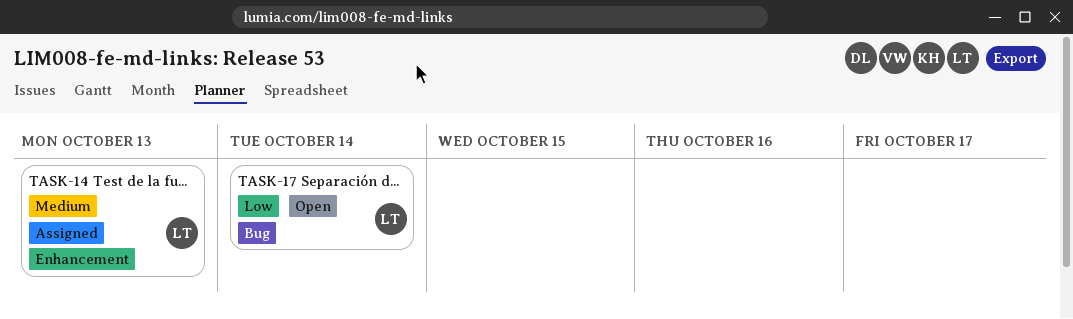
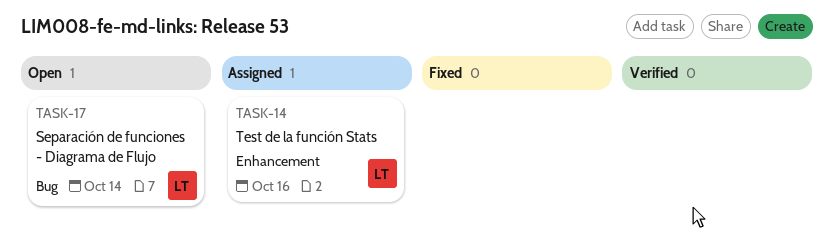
TASK-14, due: Oct 13 -> Oct 16

